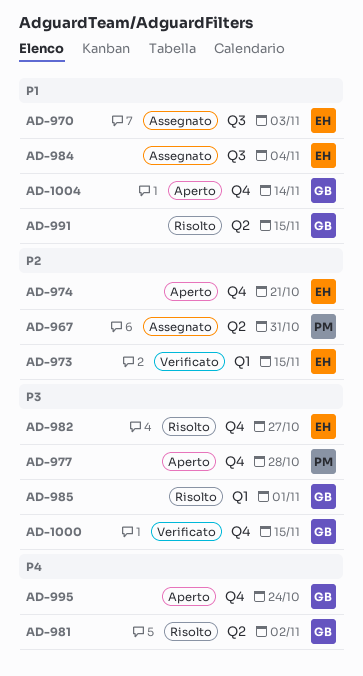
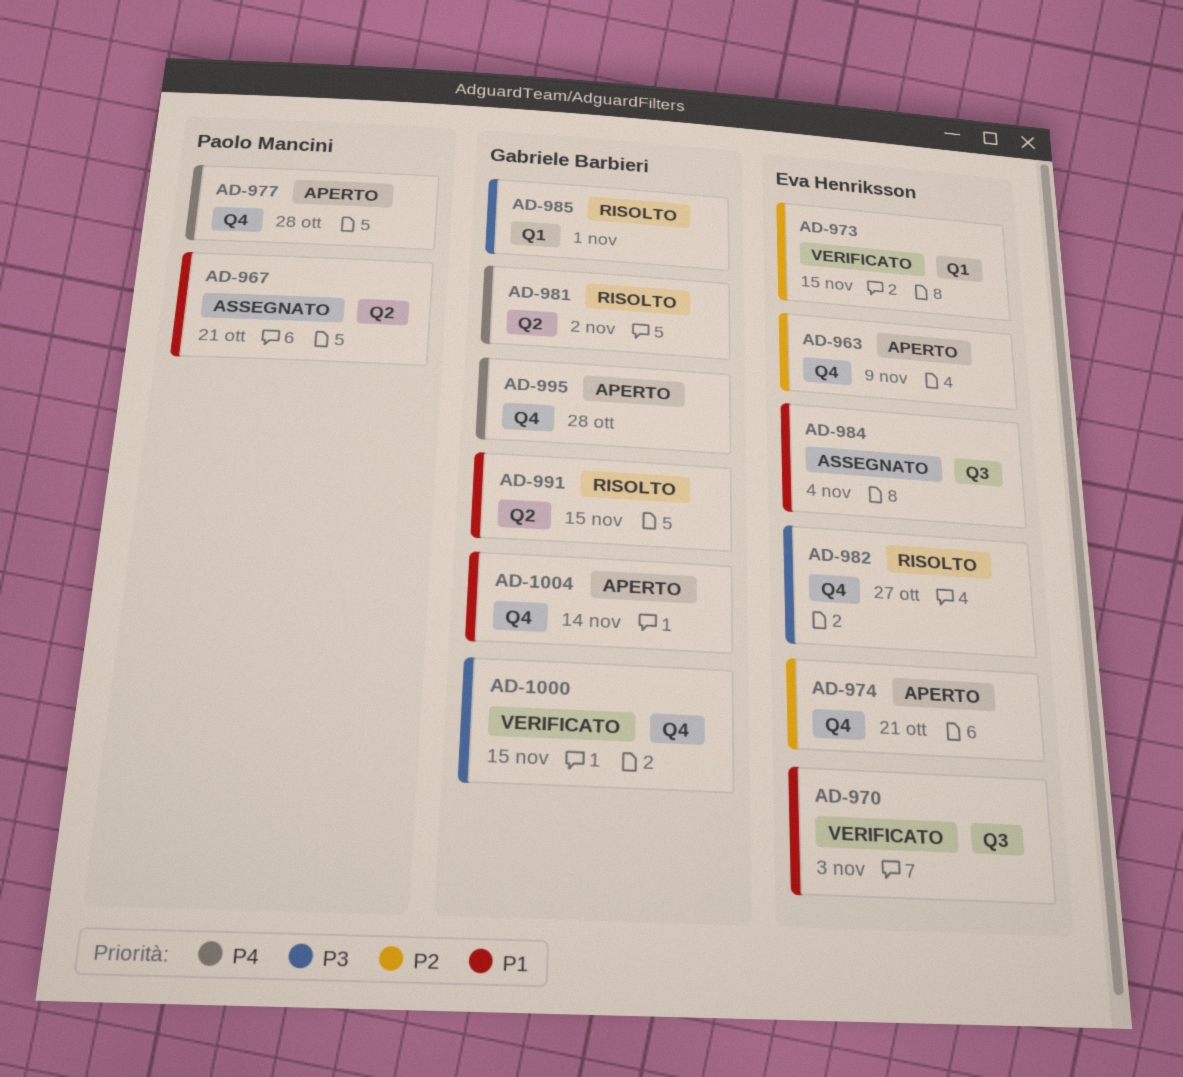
AD-963: none -> present
AD-967, priority: P2 -> P1
AD-967, due: Oct 31 -> Oct 21
AD-970, status: Assegnato -> Verificato
AD-977, priority: P3 -> P4
AD-995, due: Oct 24 -> Oct 28

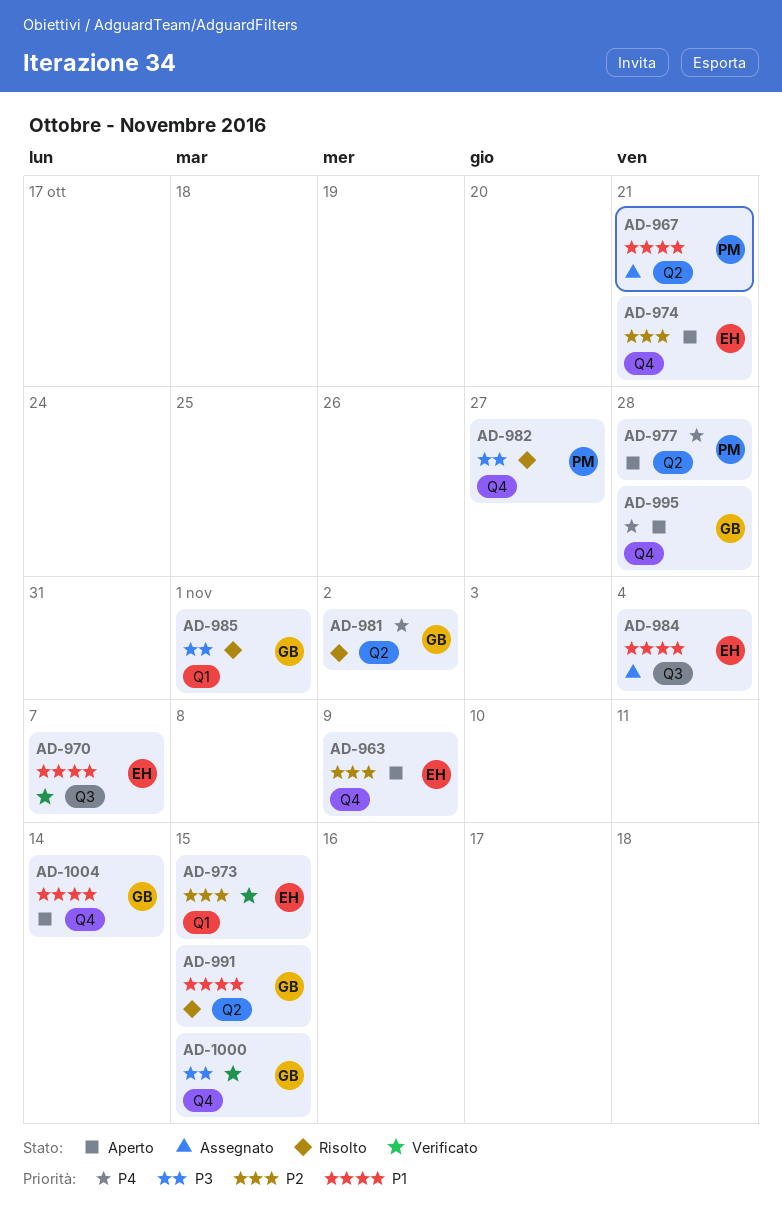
AD-970, due: Nov 3 -> Nov 7
AD-977, label: Q4 -> Q2
AD-982, owner: Eva Henriksson -> Paolo Mancini

